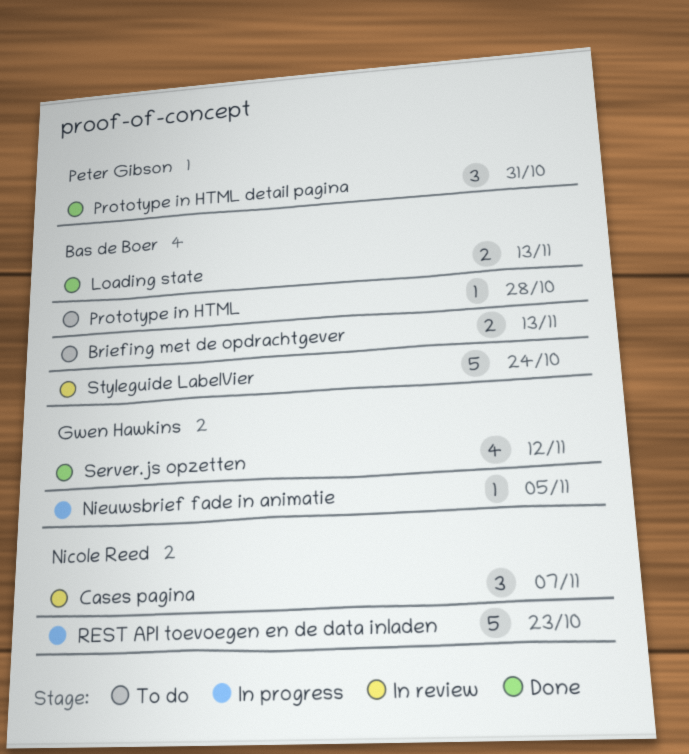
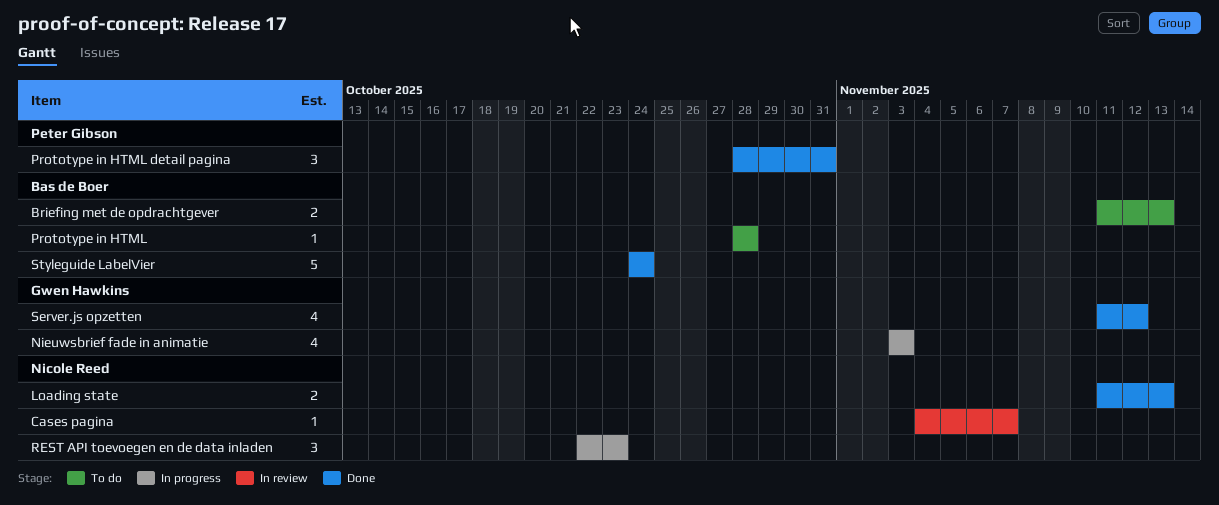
Cases pagina, estimate: 3 -> 1
Loading state, owner: Bas de Boer -> Nicole Reed
Nieuwsbrief fade in animatie, estimate: 1 -> 4
Nieuwsbrief fade in animatie, due: Nov 5 -> Nov 3
REST API toevoegen en de data inladen, estimate: 5 -> 3
Styleguide LabelVier, status: In review -> Done

